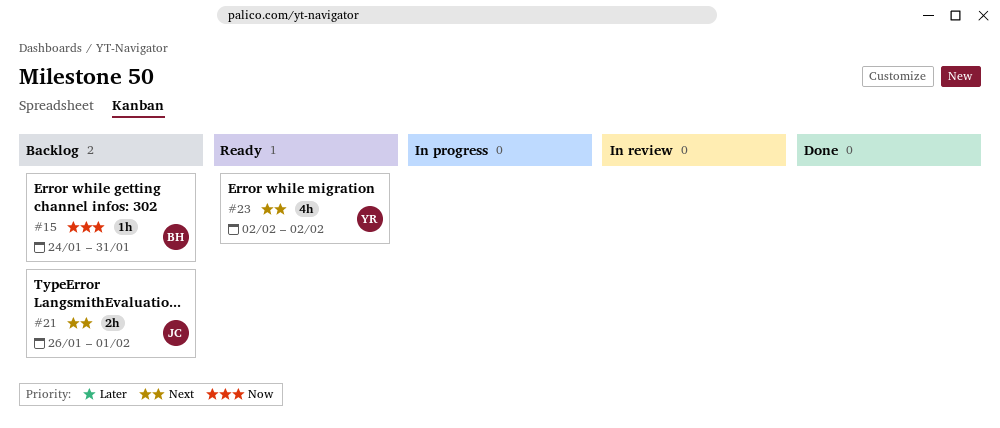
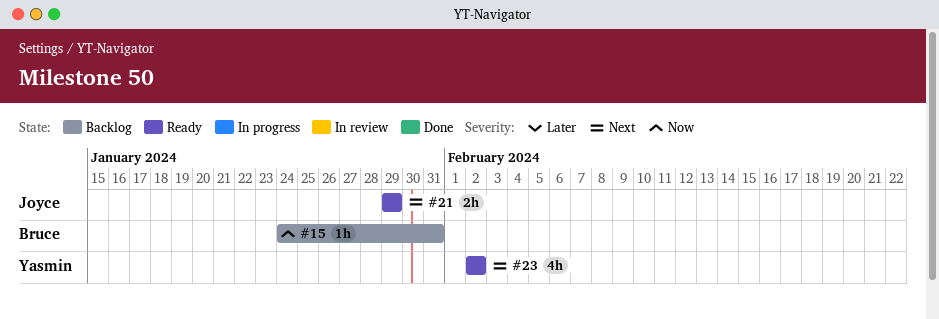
#21, status: Backlog -> Ready
#21, start: Jan 26 -> Jan 29
#21, due: Feb 1 -> Jan 29

